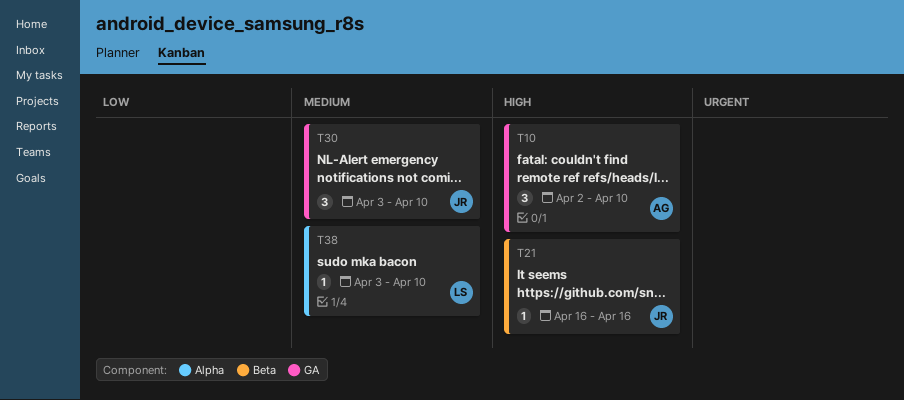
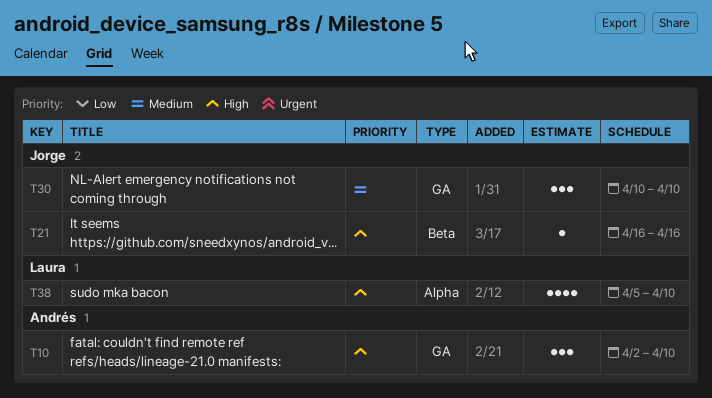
T30, start: Apr 3 -> Apr 10
T38, priority: Medium -> High
T38, estimate: 1 -> 4
T38, start: Apr 3 -> Apr 5

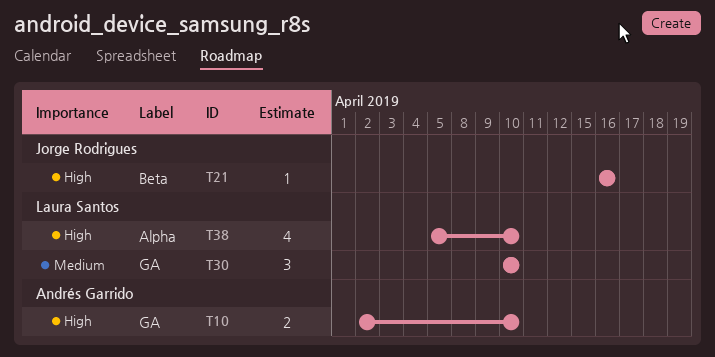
T10, estimate: 3 -> 2
T30, owner: Jorge Rodrigues -> Laura Santos

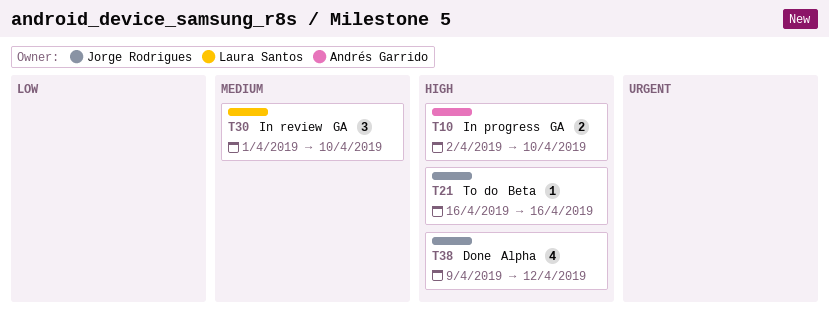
T30, start: Apr 10 -> Apr 1
T38, owner: Laura Santos -> Jorge Rodrigues
T38, start: Apr 5 -> Apr 9
T38, due: Apr 10 -> Apr 12

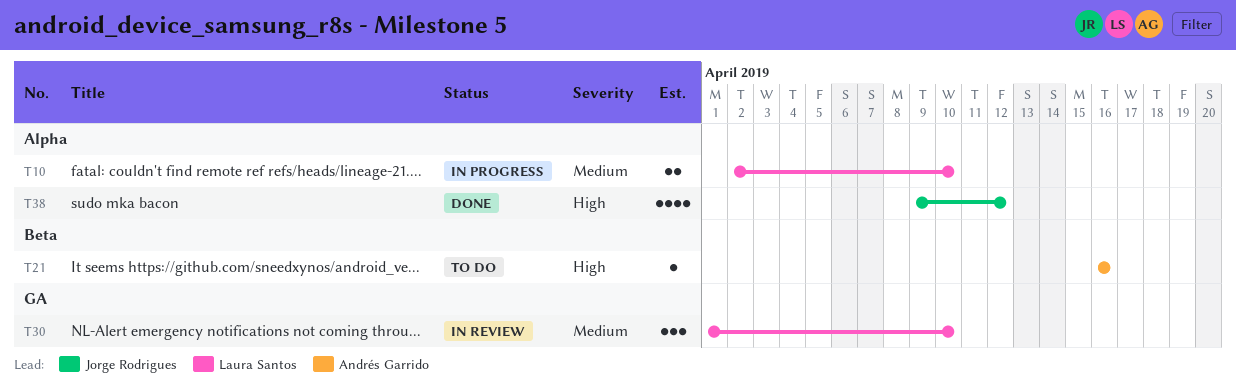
T10, owner: Andrés Garrido -> Laura Santos
T10, priority: High -> Medium
T10, label: GA -> Alpha
T21, owner: Jorge Rodrigues -> Andrés Garrido

